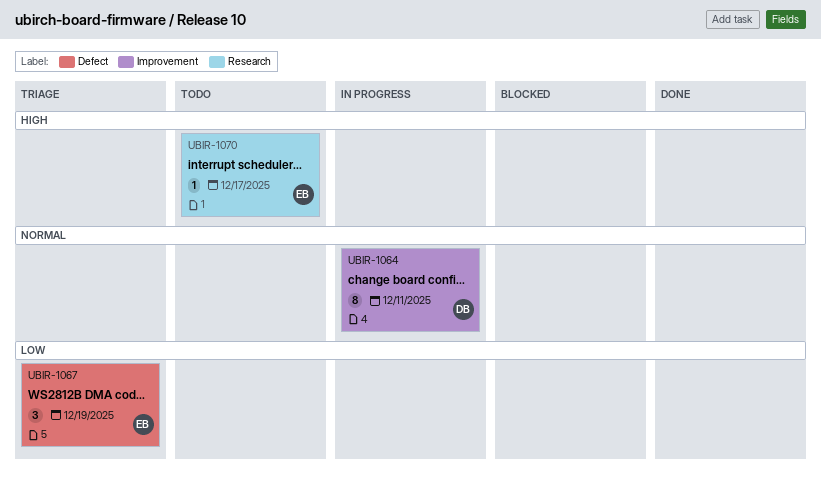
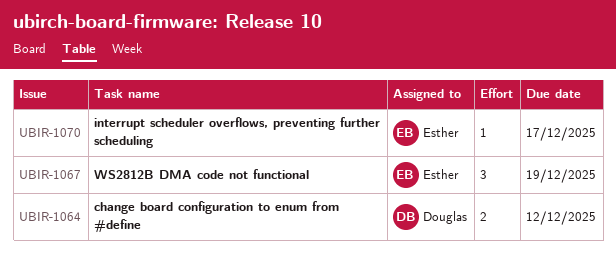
UBIR-1064, estimate: 8 -> 2
UBIR-1064, due: Dec 11 -> Dec 12

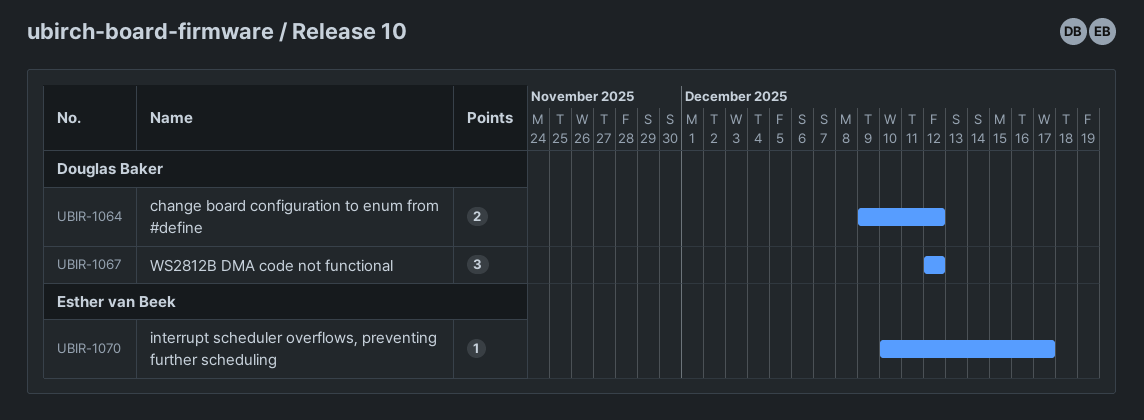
UBIR-1067, owner: Esther van Beek -> Douglas Baker
UBIR-1067, due: Dec 19 -> Dec 12

